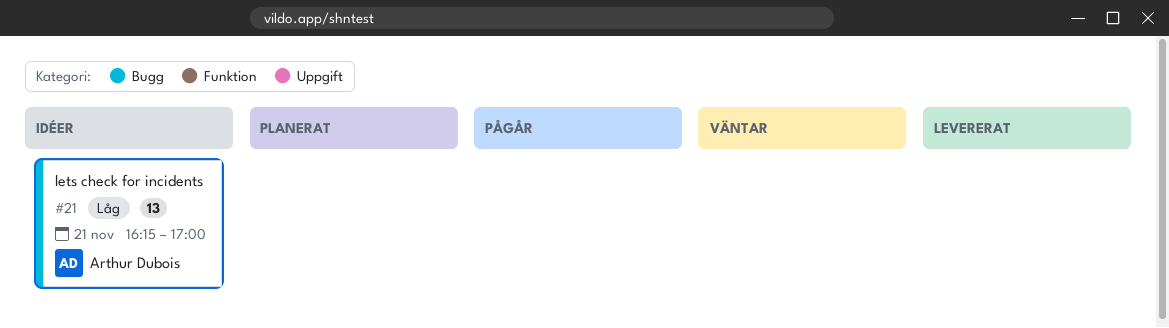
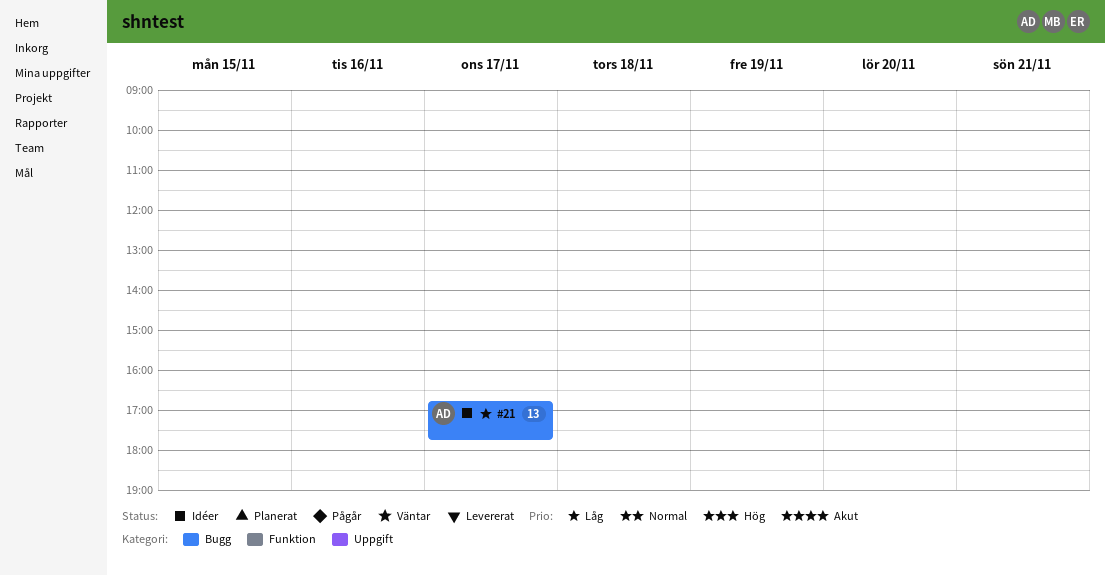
#21, day: Nov 21 -> Nov 17
#21, begins: 16:15 -> 16:45
#21, ends: 17:00 -> 17:45

